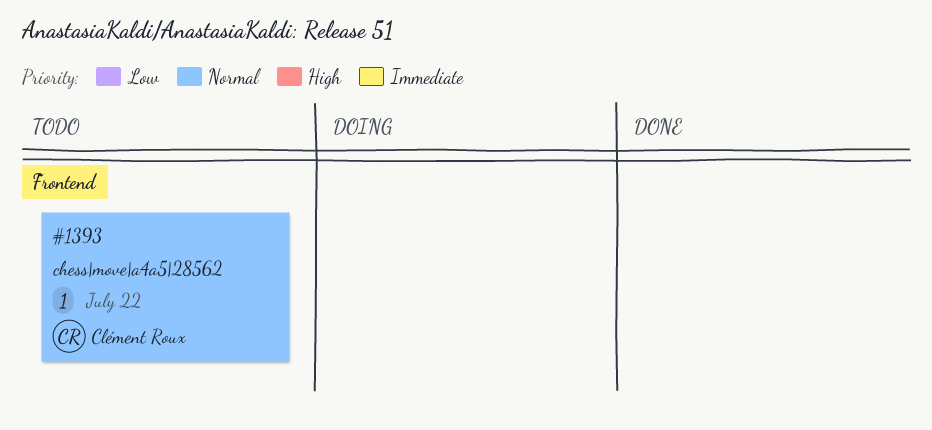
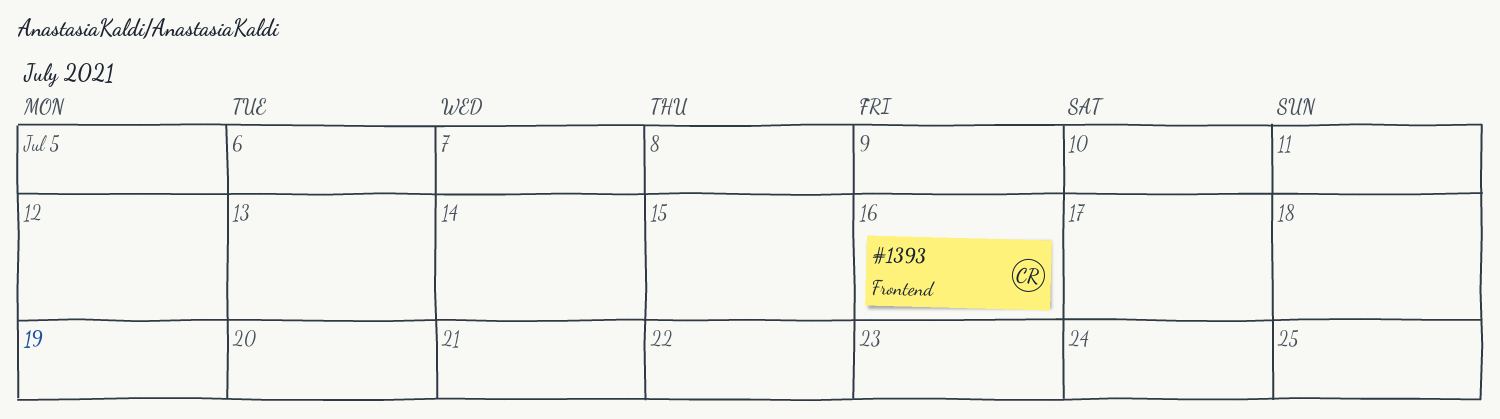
#1393, due: Jul 22 -> Jul 16

